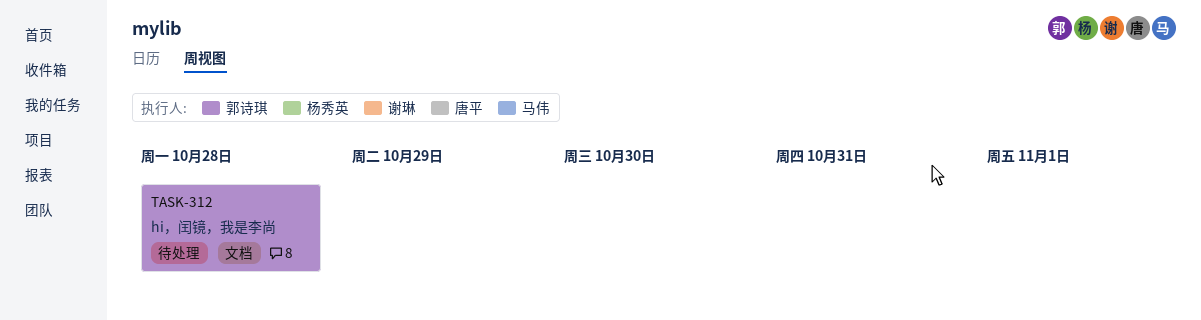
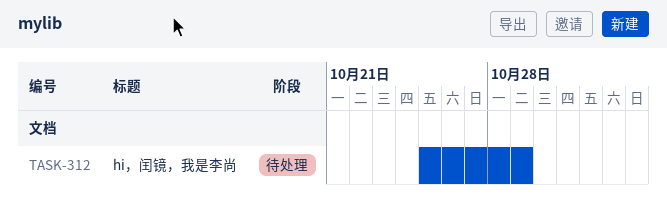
TASK-312, due: Oct 28 -> Oct 29

